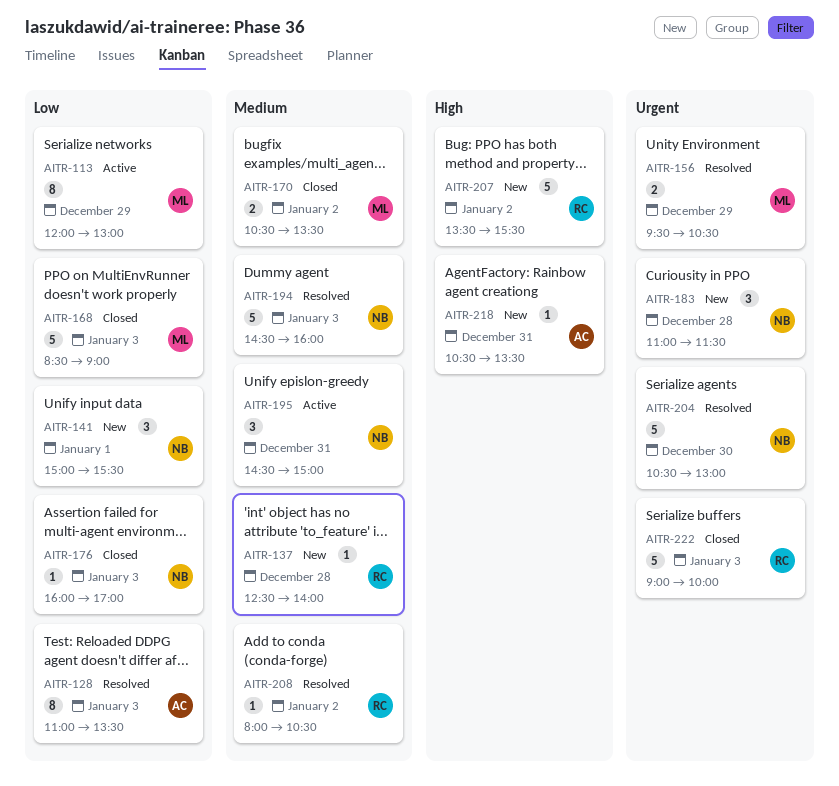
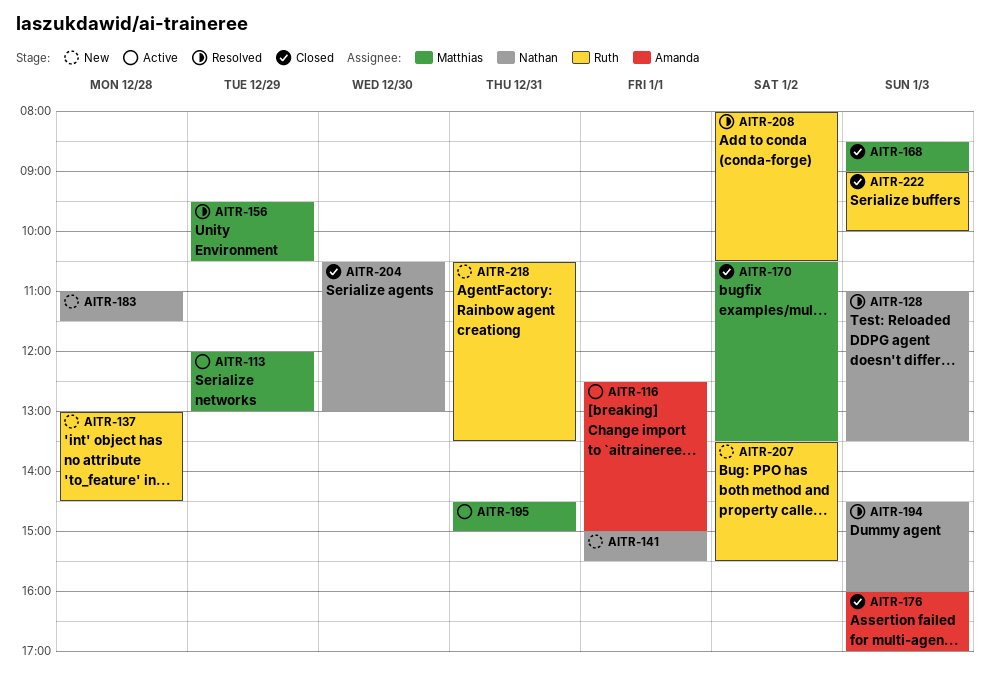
AITR-116: none -> present
AITR-128, owner: Amanda -> Nathan
AITR-137, begins: 12:30 -> 13:00
AITR-137, ends: 14:00 -> 14:30
AITR-176, owner: Nathan -> Amanda
AITR-195, owner: Nathan -> Matthias
AITR-204, status: Resolved -> Closed
AITR-218, owner: Amanda -> Ruth

